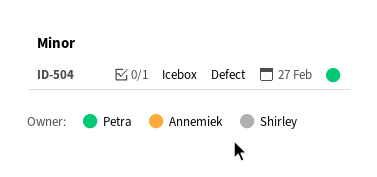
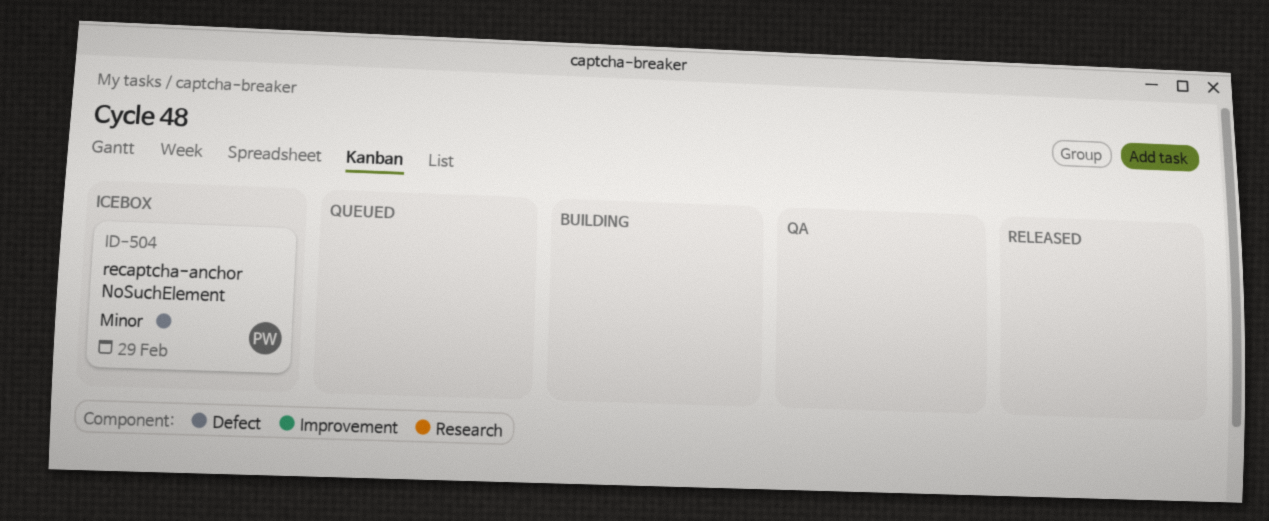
ID-504, due: Feb 27 -> Feb 29

